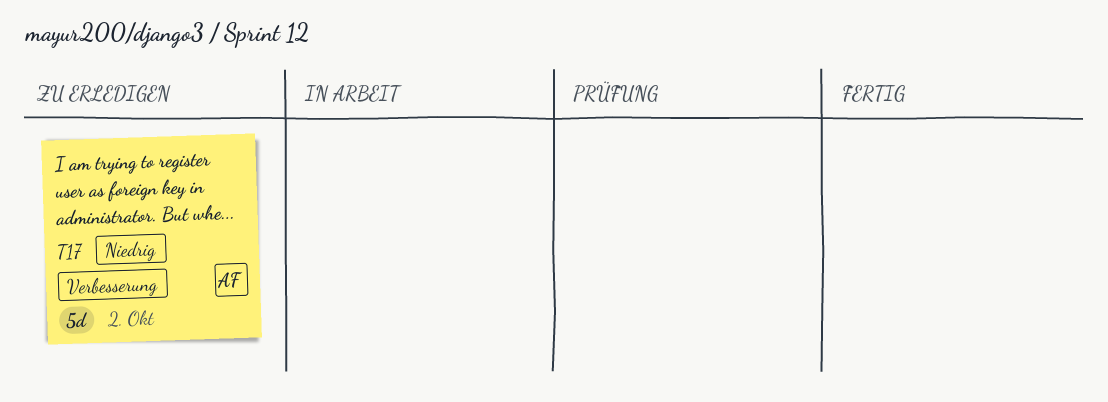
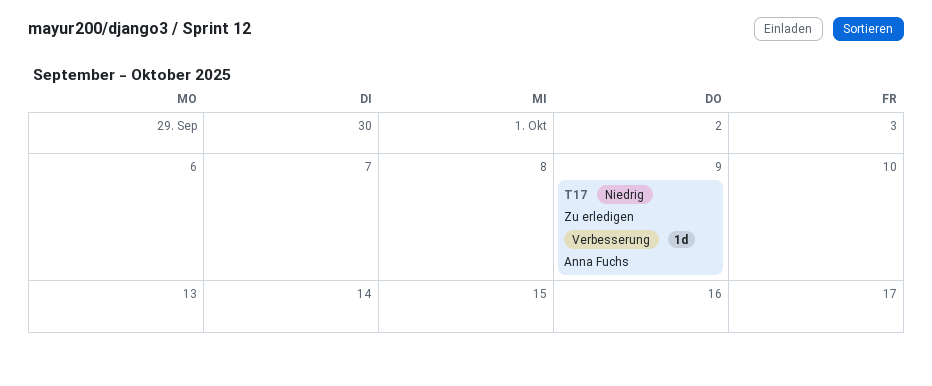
T17, estimate: 5d -> 1d
T17, due: Oct 2 -> Oct 9

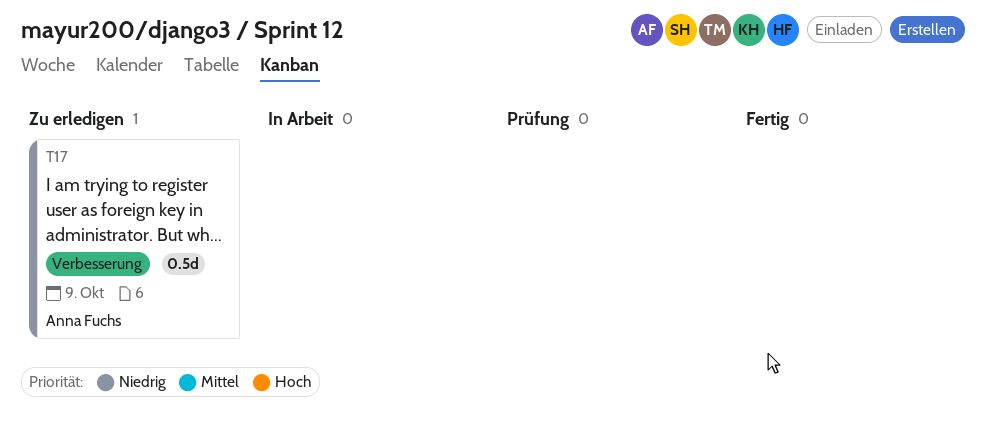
T17, estimate: 1d -> 0.5d

